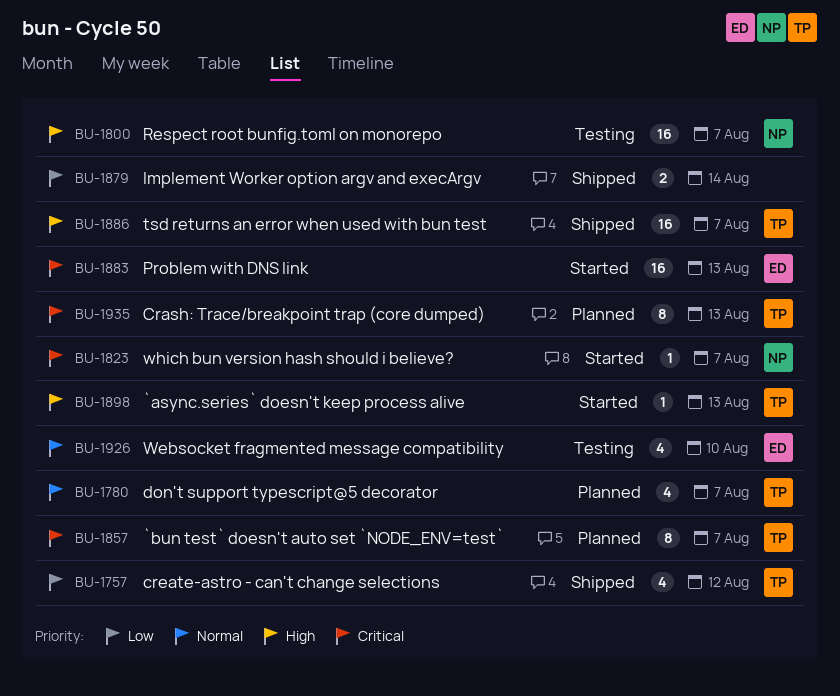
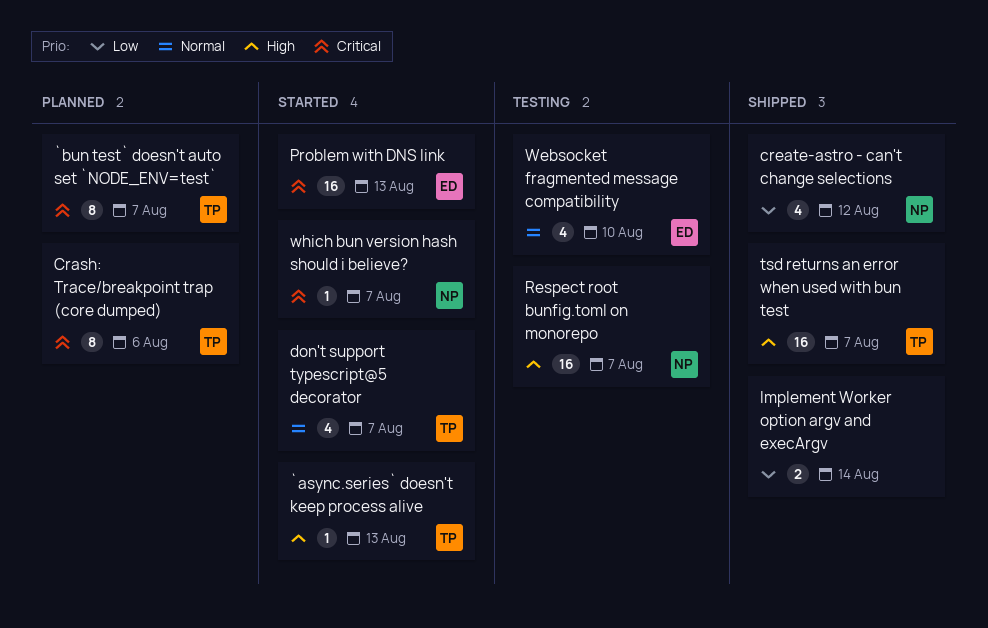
Crash: Trace/breakpoint trap (core dumped), due: Aug 13 -> Aug 6
create-astro - can't change selections, owner: TP -> NP
don't support typescript@5 decorator, status: Planned -> Started

